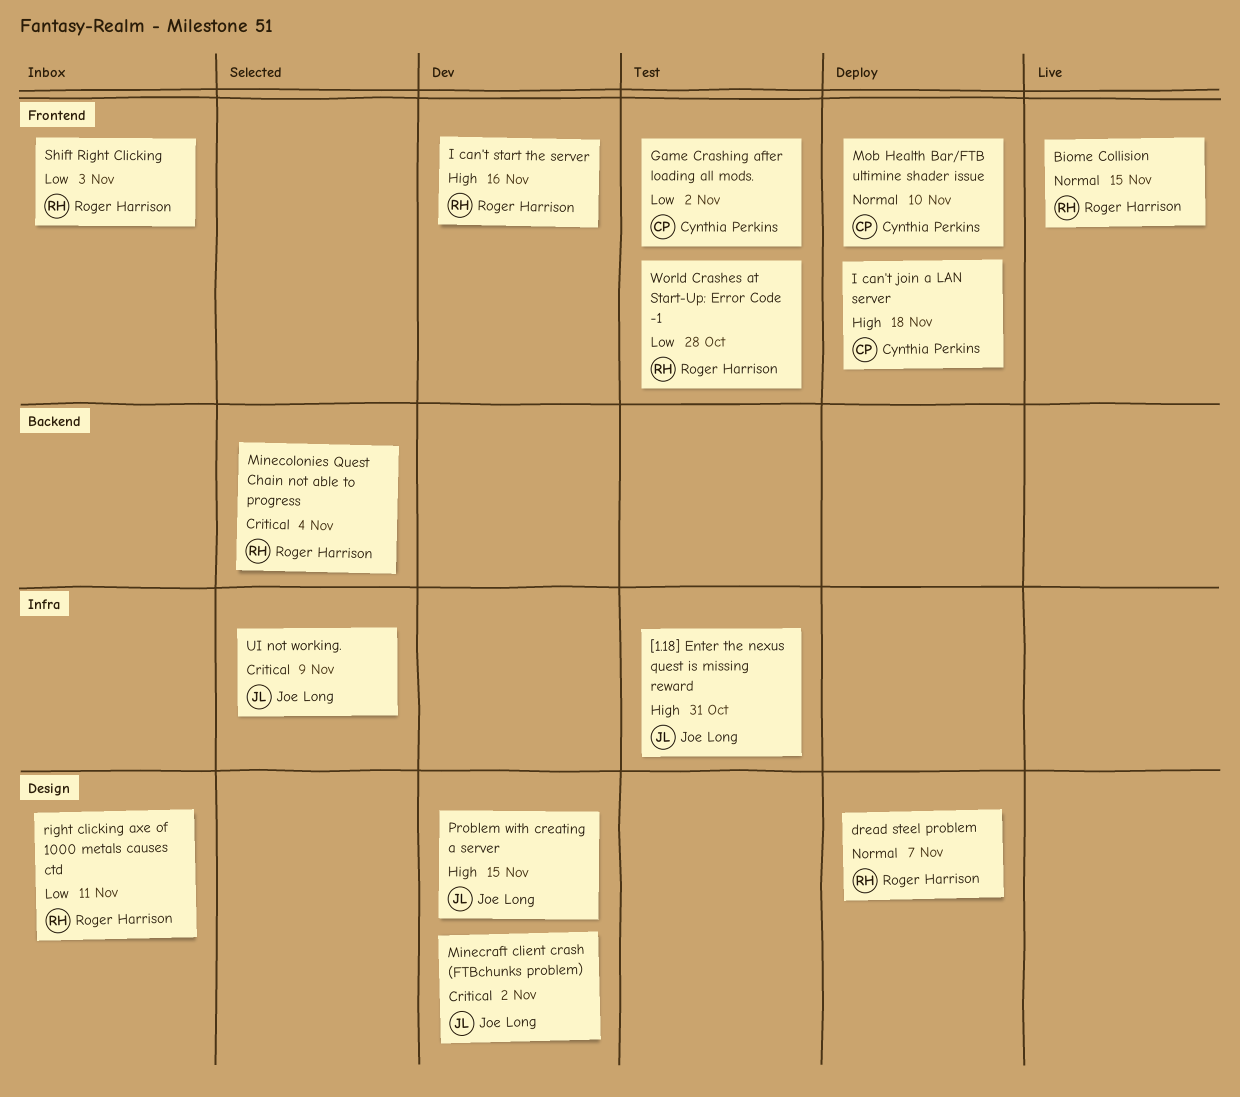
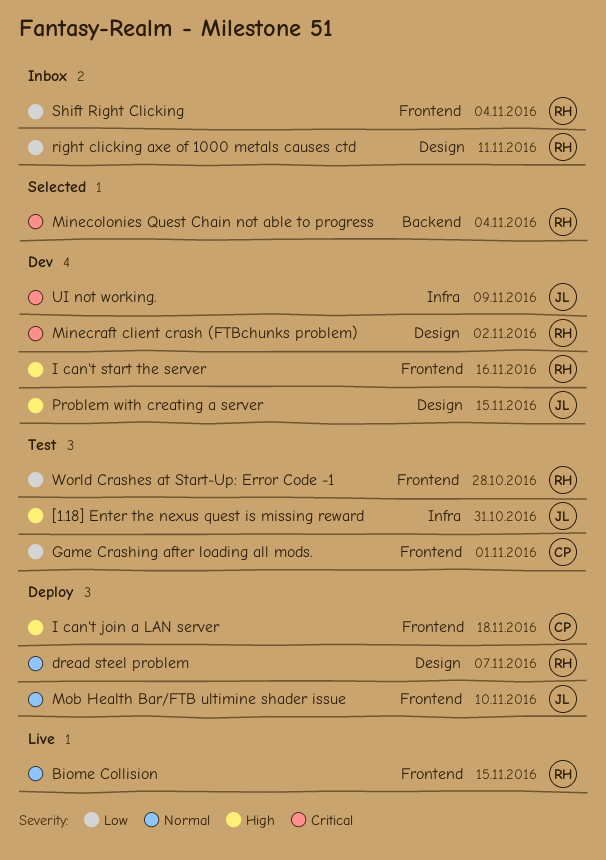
Game Crashing after loading all mods., due: Nov 2 -> Nov 1
Minecraft client crash (FTBchunks problem), owner: Joe Long -> Roger Harrison
Mob Health Bar/FTB ultimine shader issue, owner: Cynthia Perkins -> Joe Long
Shift Right Clicking, due: Nov 3 -> Nov 4
UI not working., status: Selected -> Dev

